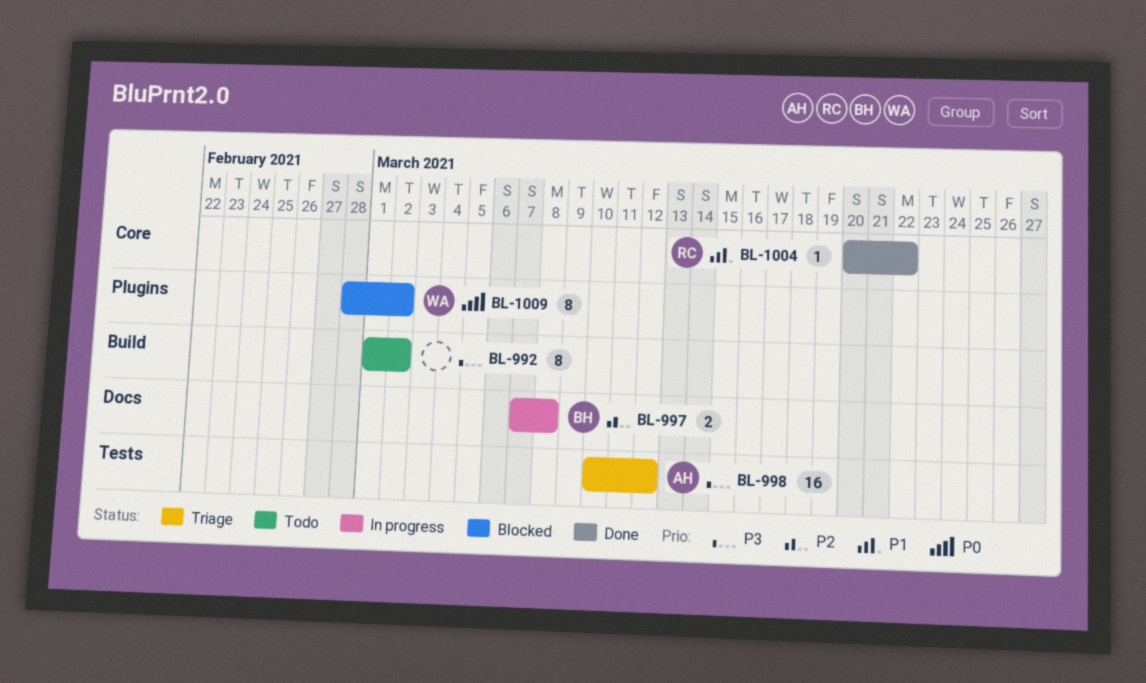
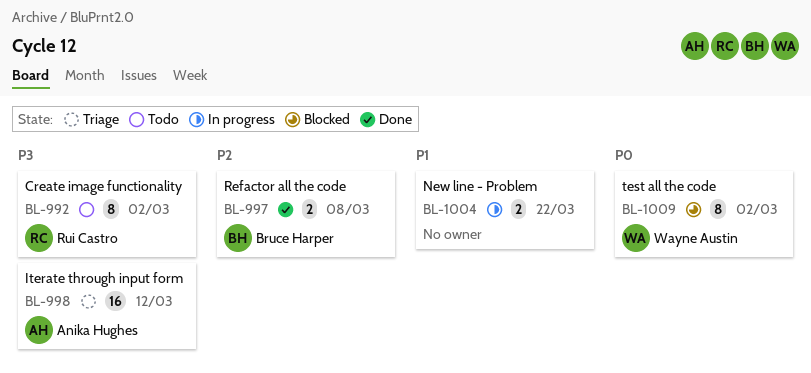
BL-992, owner: none -> Rui Castro
BL-997, status: In progress -> Done
BL-1004, status: Done -> In progress
BL-1004, owner: Rui Castro -> none
BL-1004, estimate: 1 -> 2

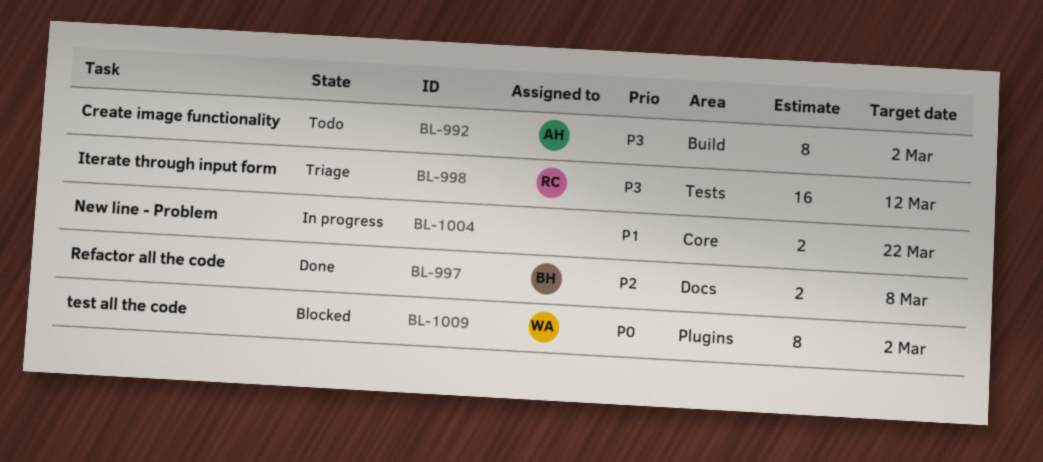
BL-992, owner: Rui Castro -> Anika Hughes
BL-998, owner: Anika Hughes -> Rui Castro

